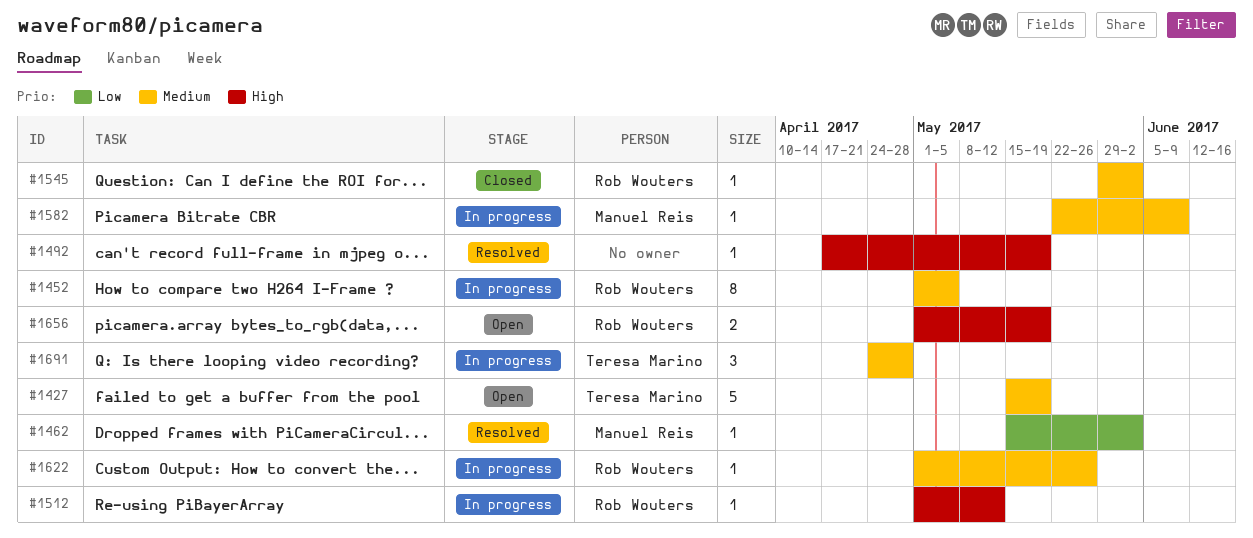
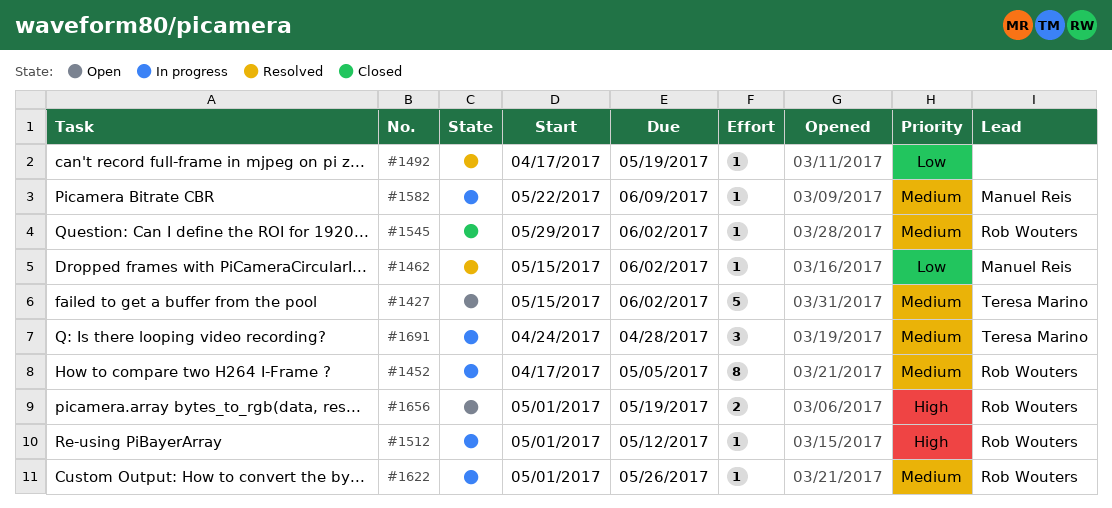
#1427, due: May 19 -> Jun 2
#1452, start: May 1 -> Apr 17
#1492, priority: High -> Low

